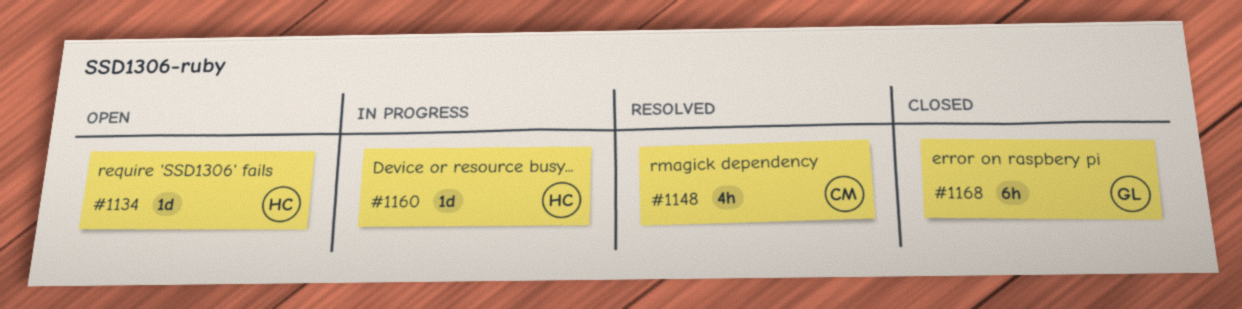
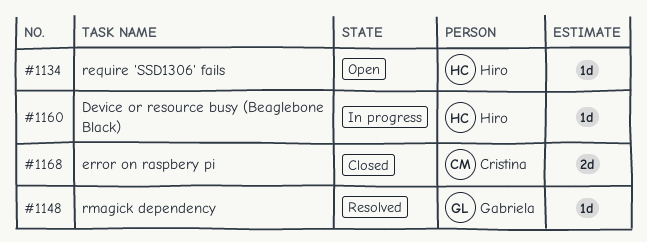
#1148, owner: Cristina -> Gabriela
#1148, estimate: 4h -> 1d
#1168, owner: Gabriela -> Cristina
#1168, estimate: 6h -> 2d

